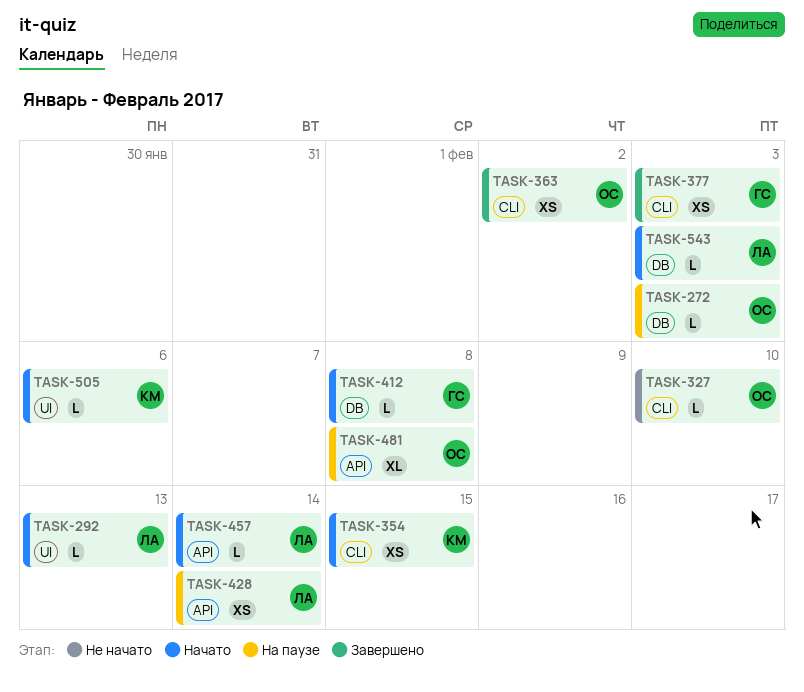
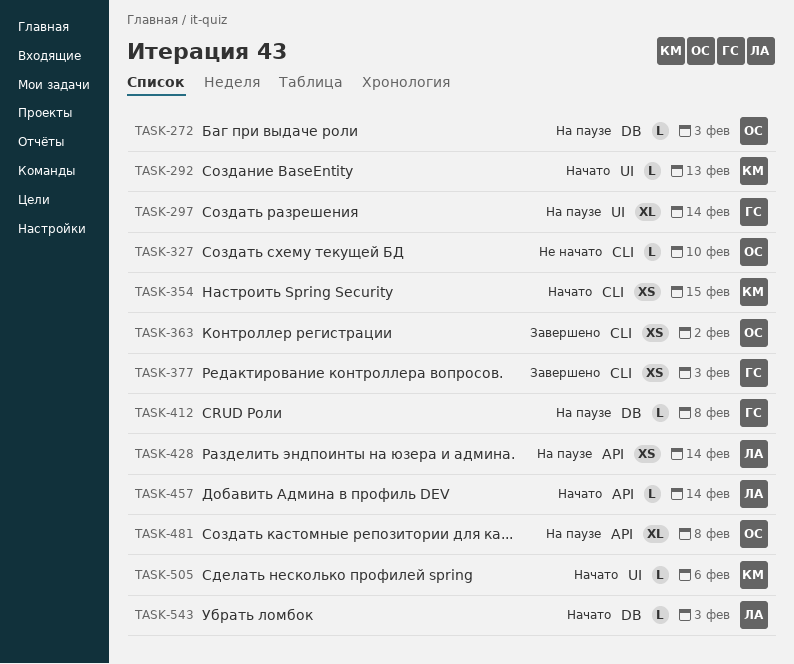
TASK-292, owner: ЛА -> КМ
TASK-297: none -> present
TASK-412, status: Начато -> На паузе

